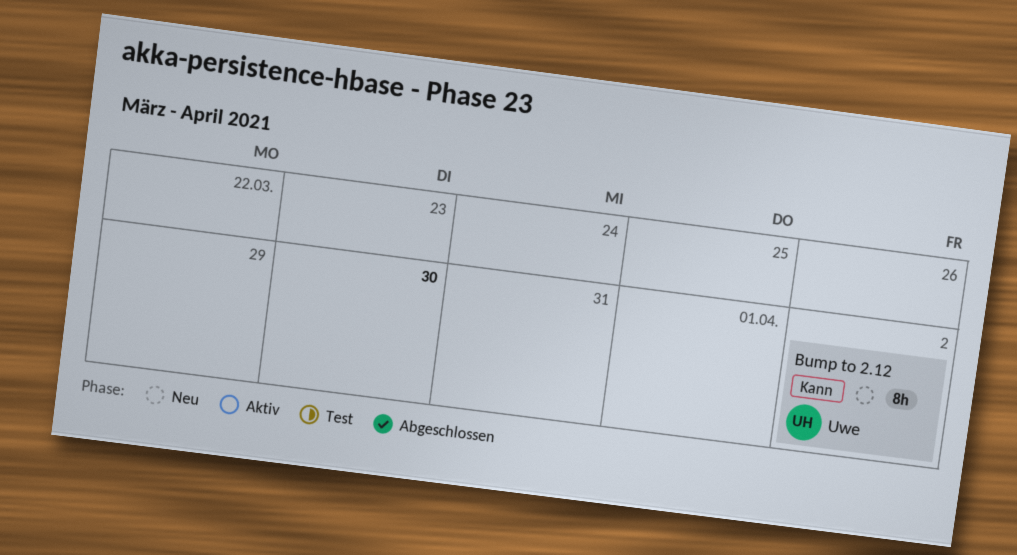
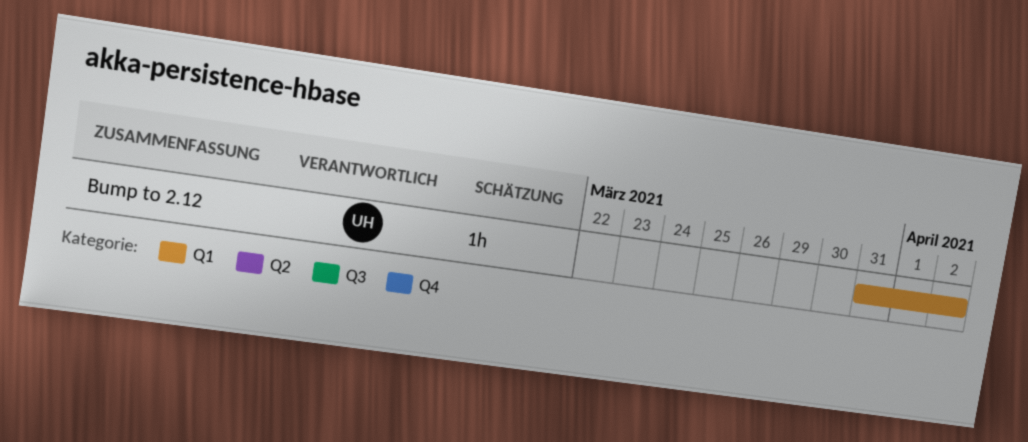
Bump to 2.12, estimate: 8h -> 1h

